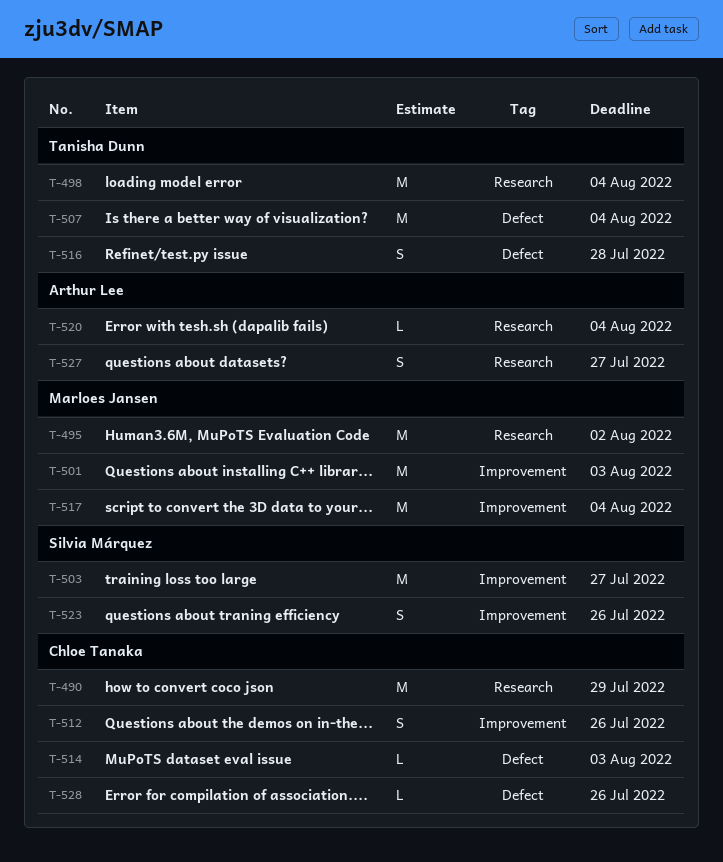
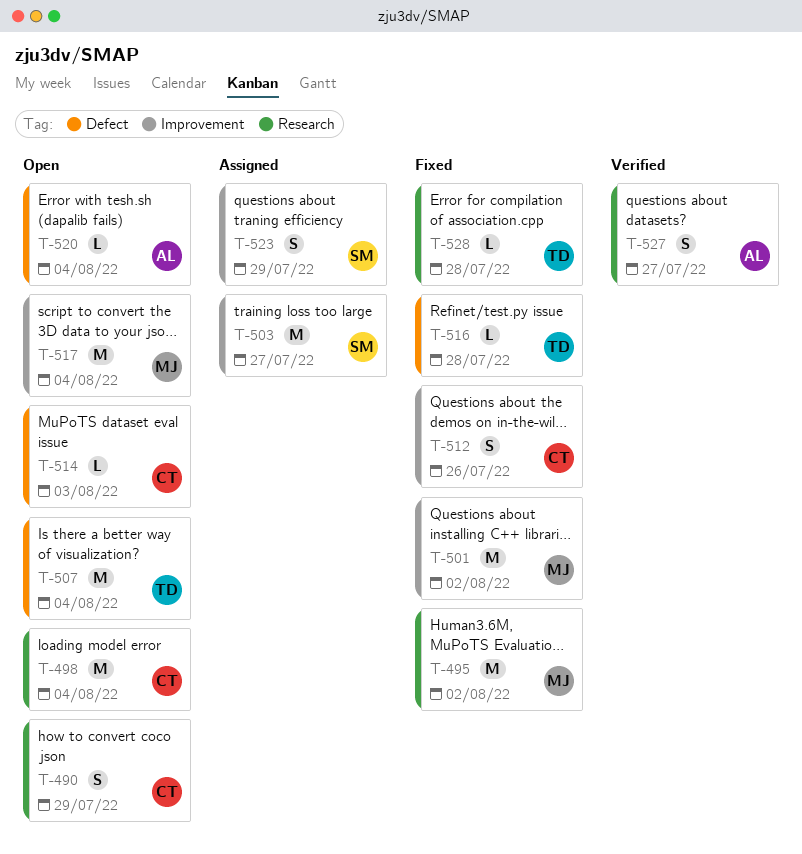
T-490, estimate: M -> S
T-498, owner: Tanisha Dunn -> Chloe Tanaka
T-501, due: Aug 3 -> Aug 2
T-516, estimate: S -> L
T-520, label: Research -> Defect
T-523, due: Jul 26 -> Jul 29
T-528, owner: Chloe Tanaka -> Tanisha Dunn
T-528, label: Defect -> Research
T-528, due: Jul 26 -> Jul 28

